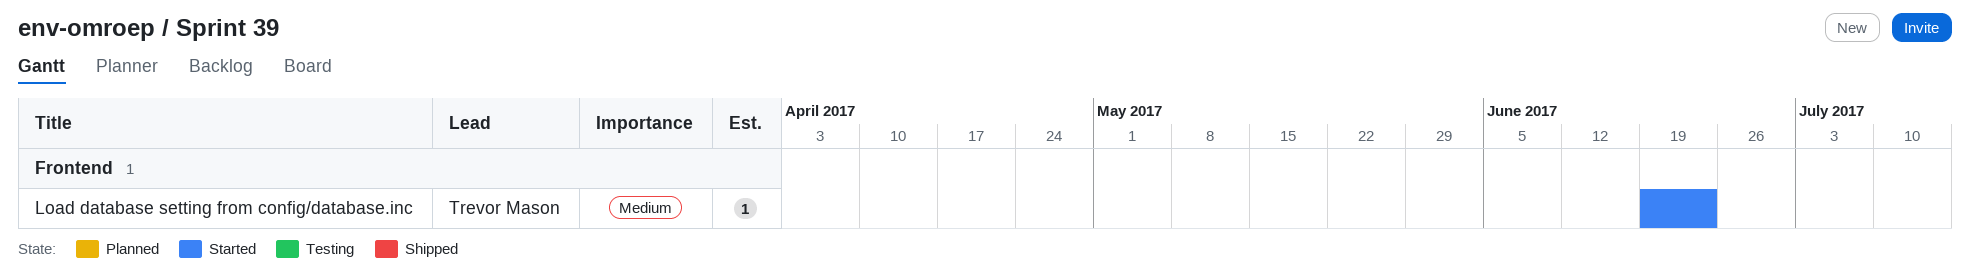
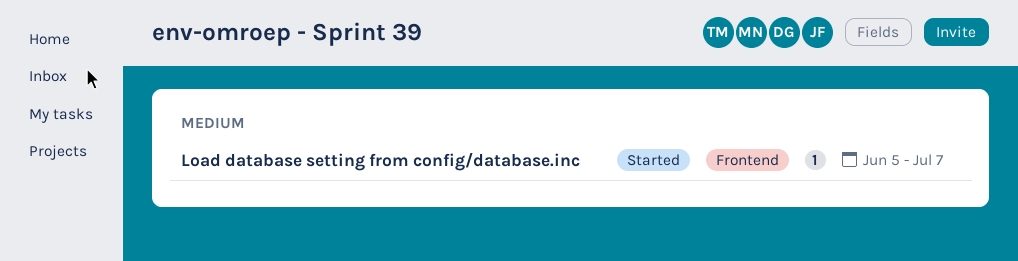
Load database setting from config/database.inc, start: Jun 19 -> Jun 5
Load database setting from config/database.inc, due: Jun 23 -> Jul 7

